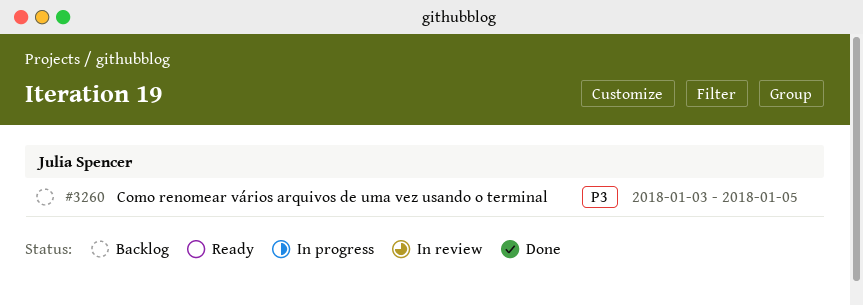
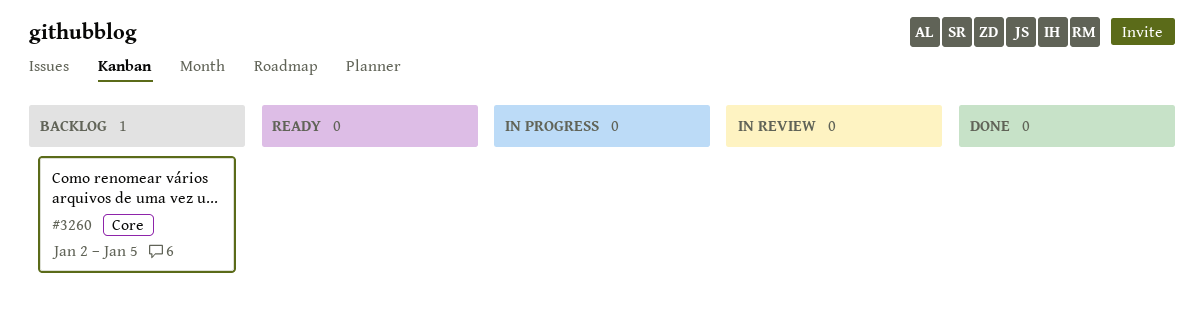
#3260, start: Jan 3 -> Jan 2

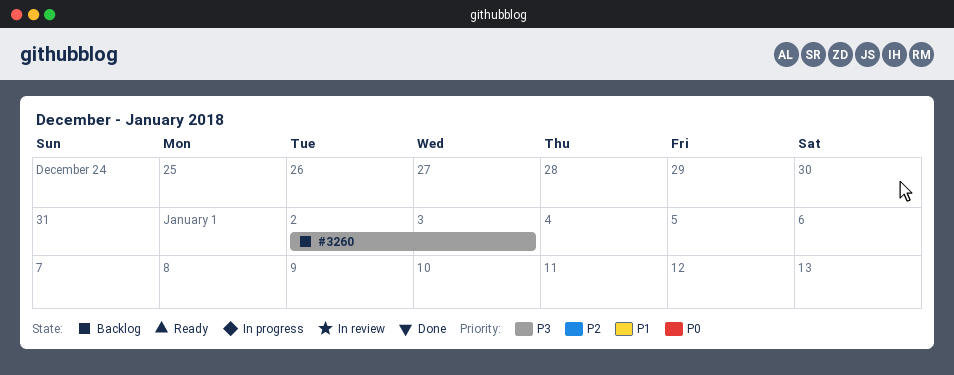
#3260, due: Jan 5 -> Jan 3

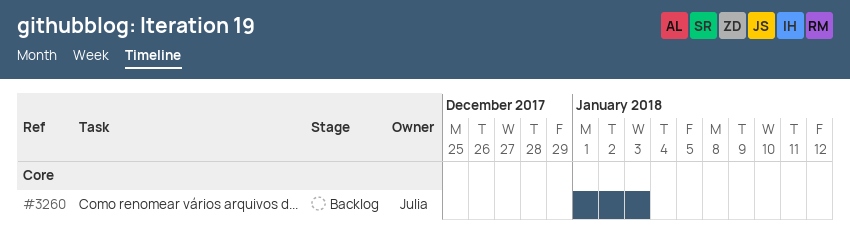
#3260, start: Jan 2 -> Jan 1

